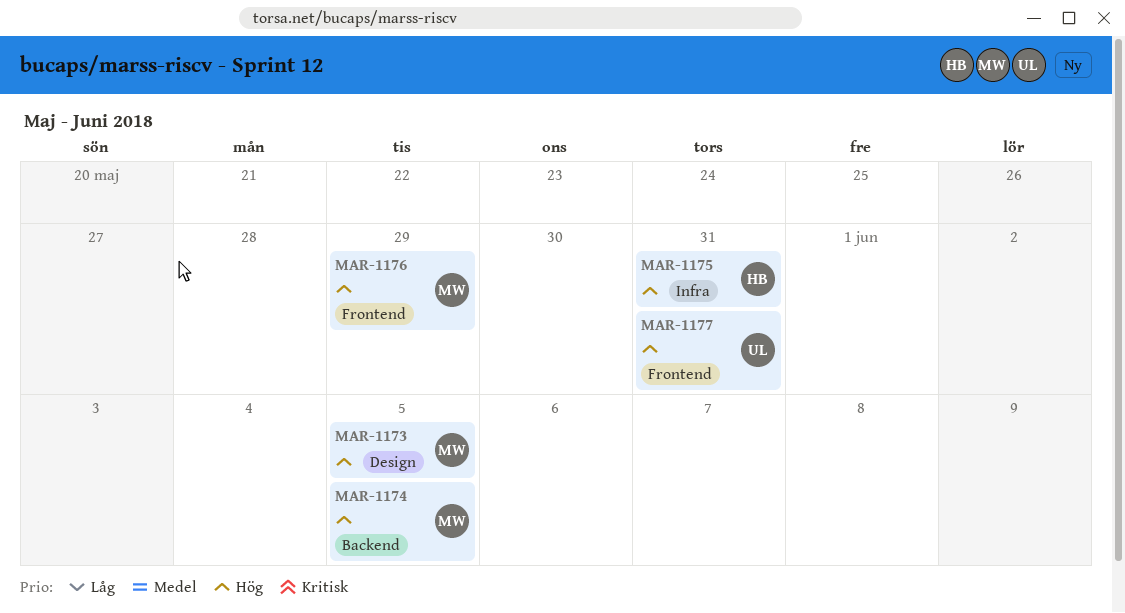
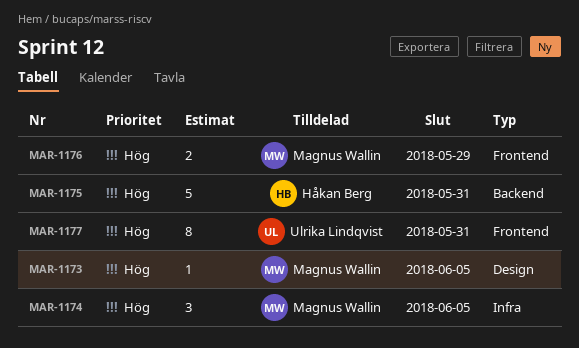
MAR-1174, label: Backend -> Infra
MAR-1175, label: Infra -> Backend

